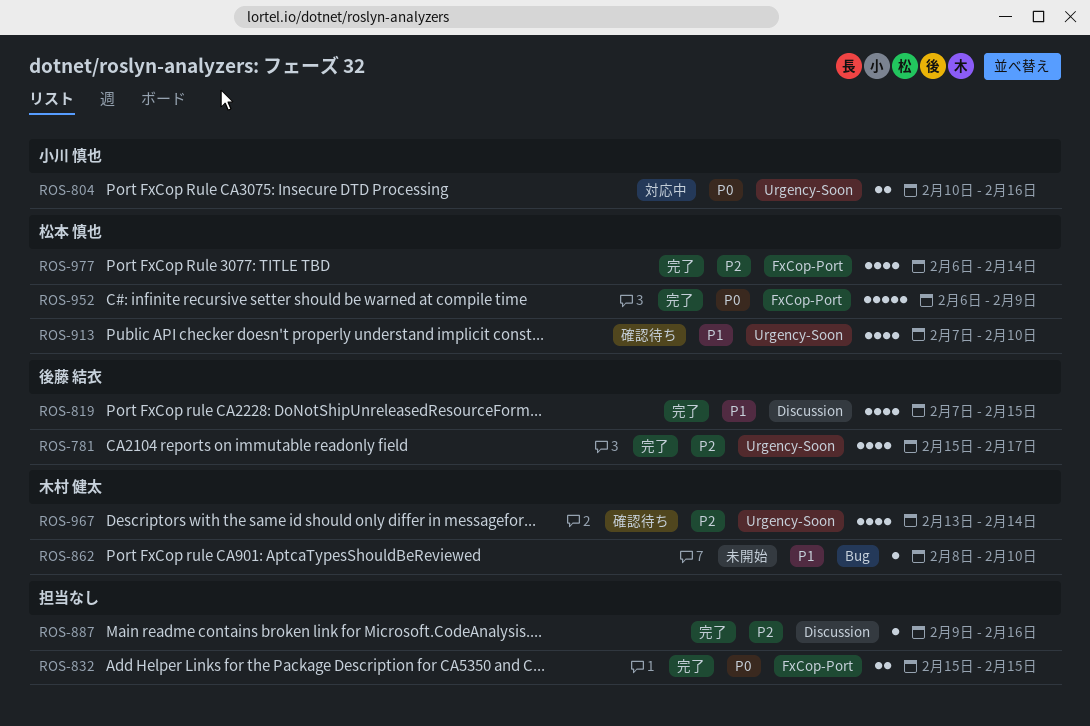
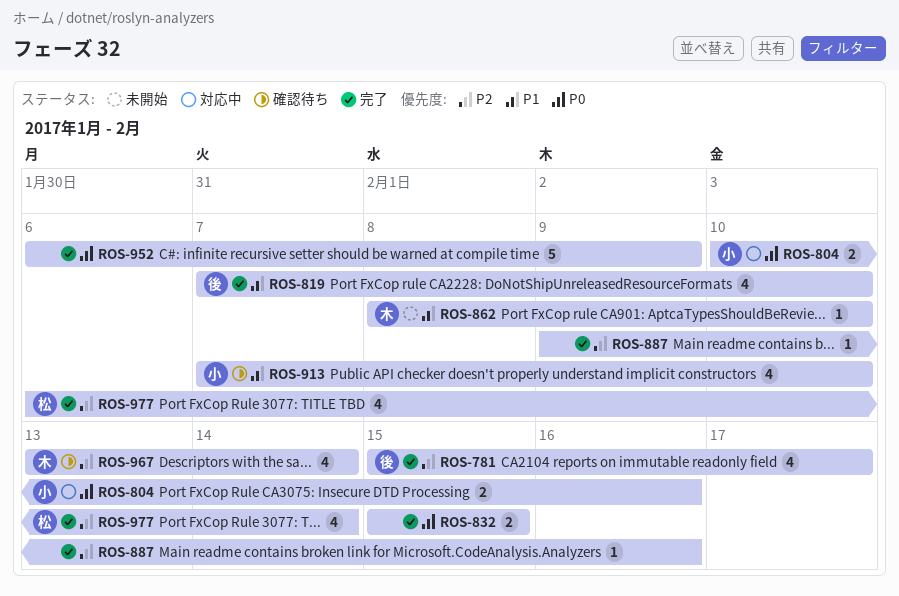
ROS-819, due: Feb 15 -> Feb 10
ROS-913, owner: 松本 慎也 -> 小川 慎也
ROS-952, owner: 松本 慎也 -> none

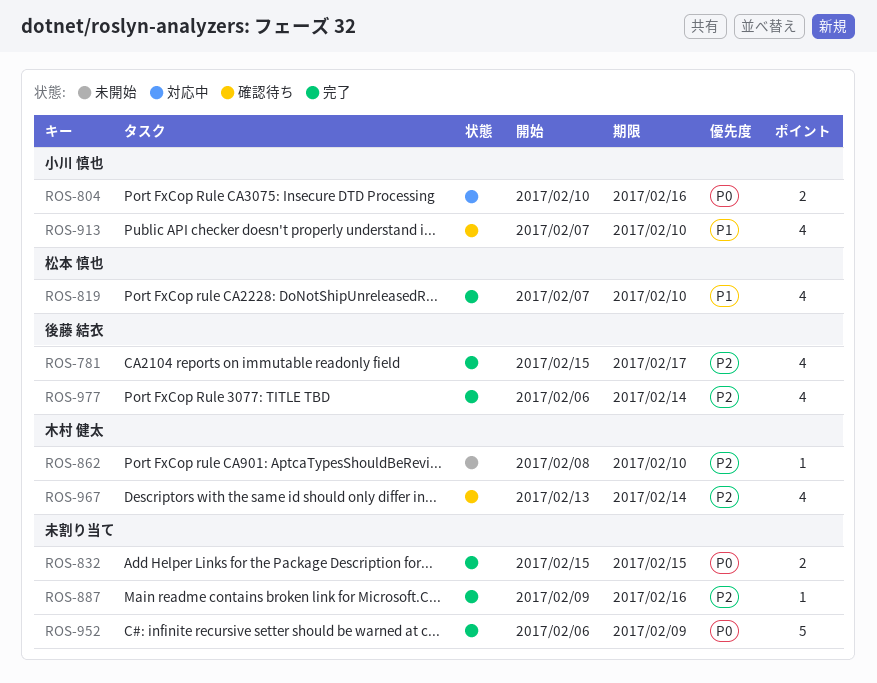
ROS-819, owner: 後藤 結衣 -> 松本 慎也
ROS-862, priority: P1 -> P2
ROS-977, owner: 松本 慎也 -> 後藤 結衣

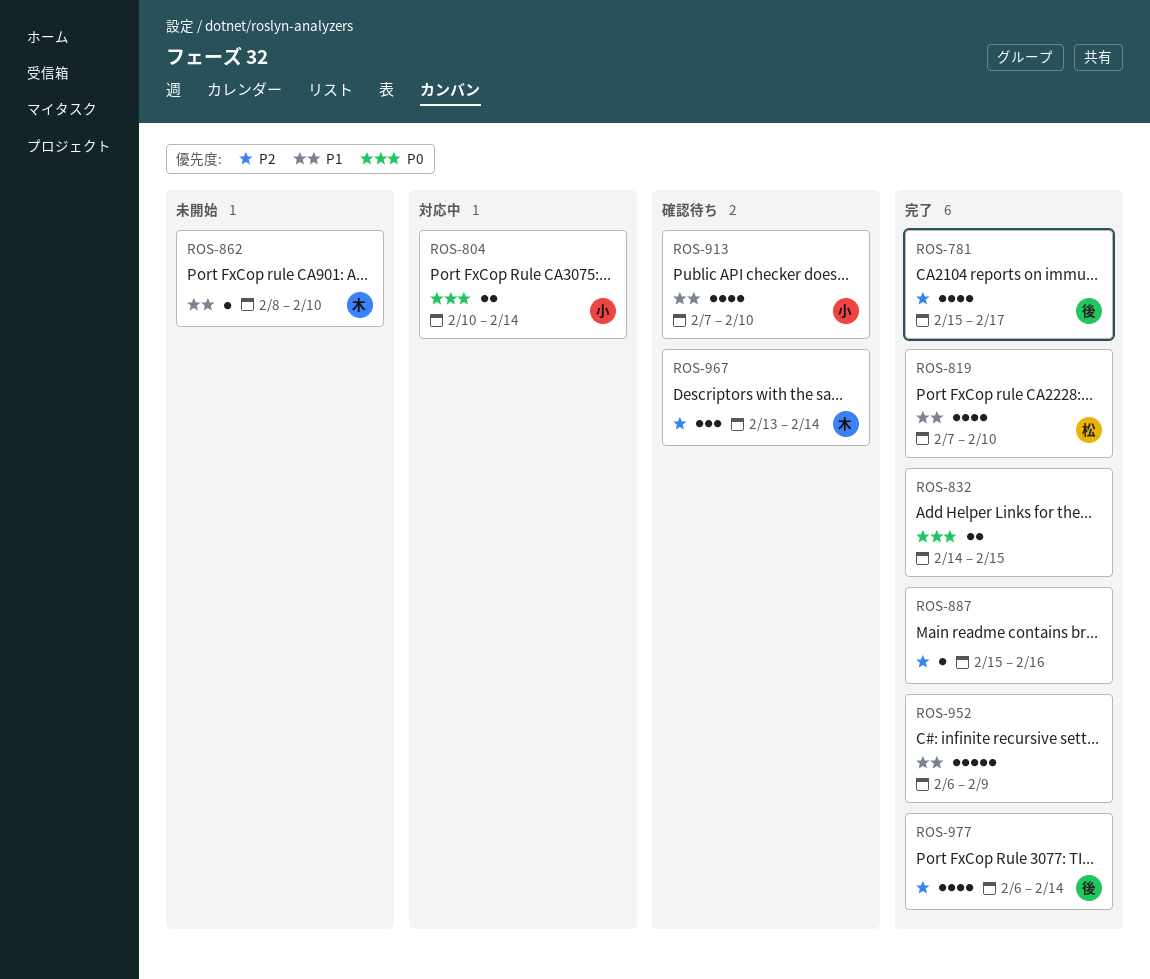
ROS-804, due: Feb 16 -> Feb 14
ROS-832, start: Feb 15 -> Feb 14
ROS-862, priority: P2 -> P1
ROS-887, start: Feb 9 -> Feb 15
ROS-952, priority: P0 -> P1
ROS-967, estimate: 4 -> 3

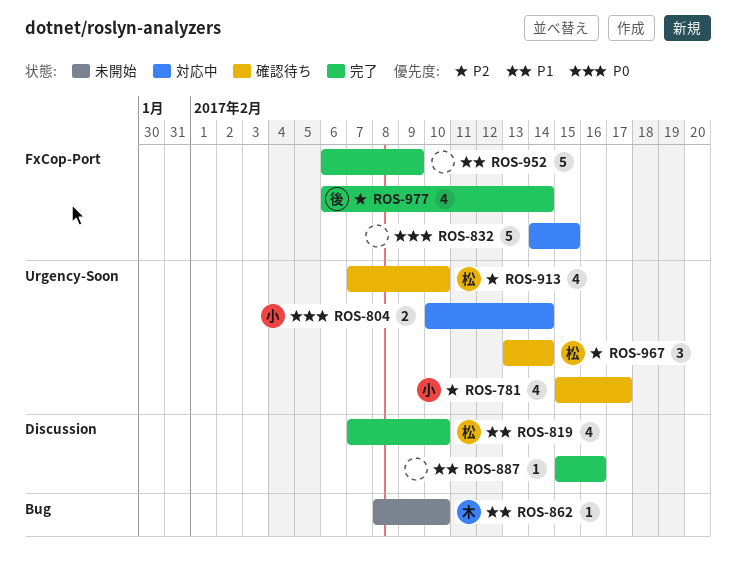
ROS-781, status: 完了 -> 確認待ち
ROS-781, owner: 後 -> 小
ROS-832, status: 完了 -> 対応中
ROS-832, estimate: 2 -> 5
ROS-887, priority: P2 -> P1
ROS-913, owner: 小 -> 松
ROS-913, priority: P1 -> P2
ROS-967, owner: 木 -> 松

